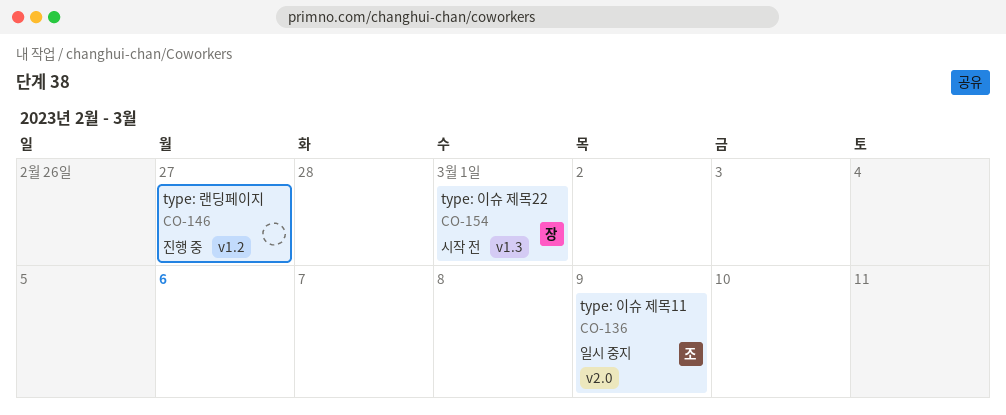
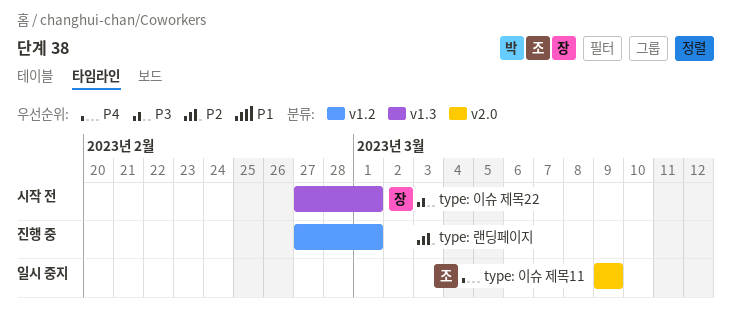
type: 랜딩페이지, due: Feb 27 -> Mar 1

